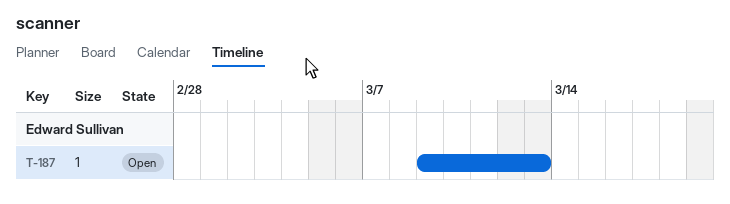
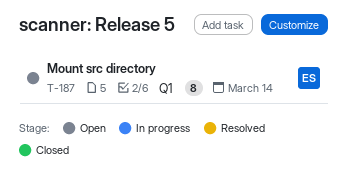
T-187, estimate: 1 -> 8
T-187, due: Mar 13 -> Mar 14

